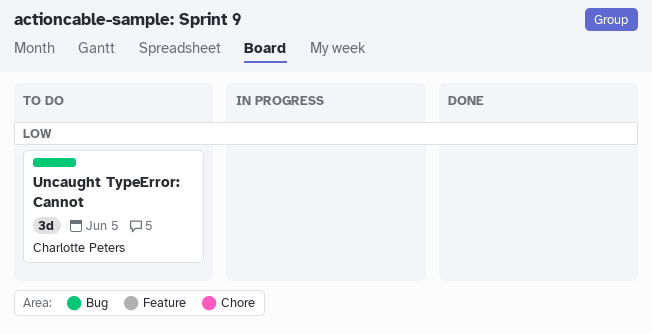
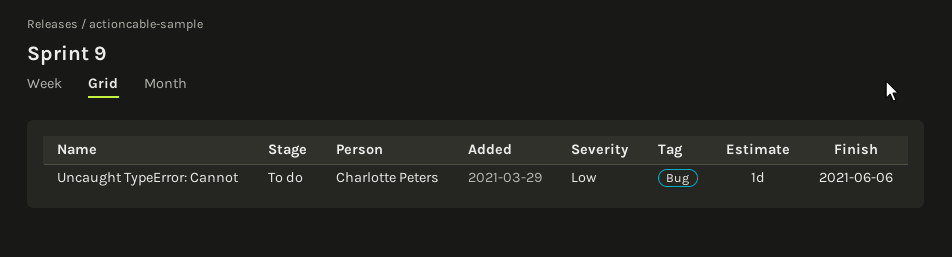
Uncaught TypeError: Cannot, estimate: 3d -> 1d
Uncaught TypeError: Cannot, due: Jun 5 -> Jun 6

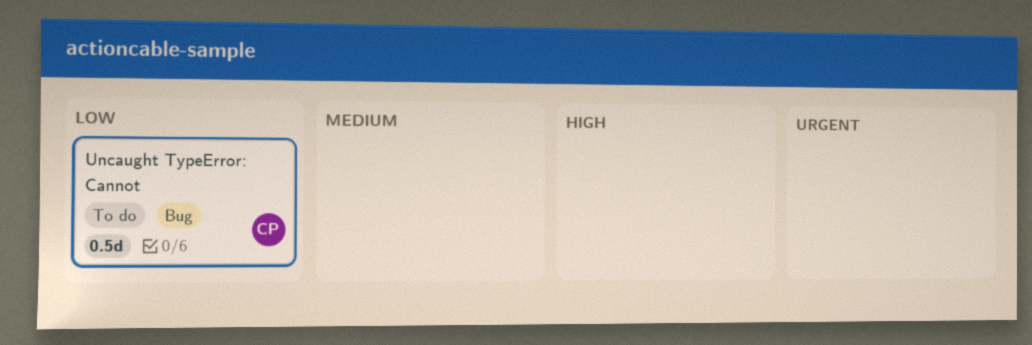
Uncaught TypeError: Cannot, estimate: 1d -> 0.5d

